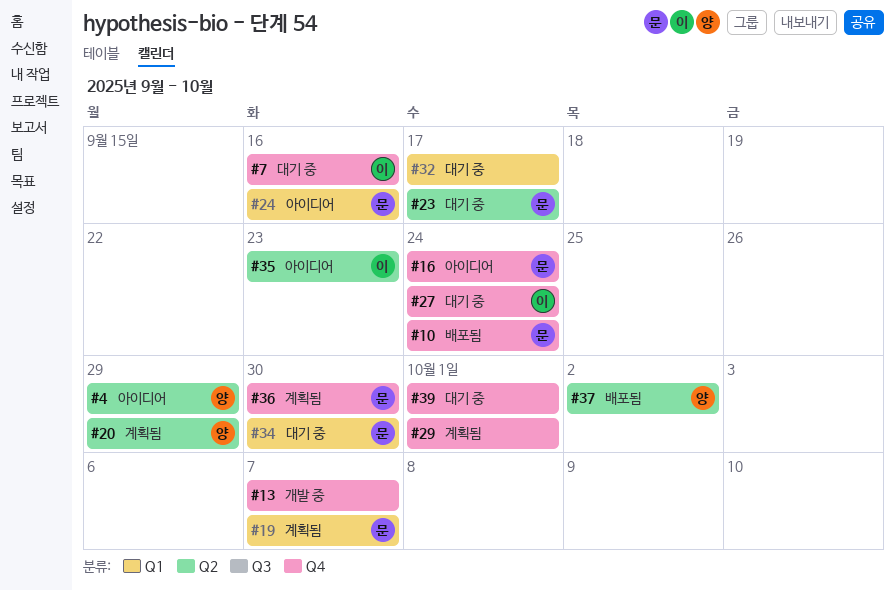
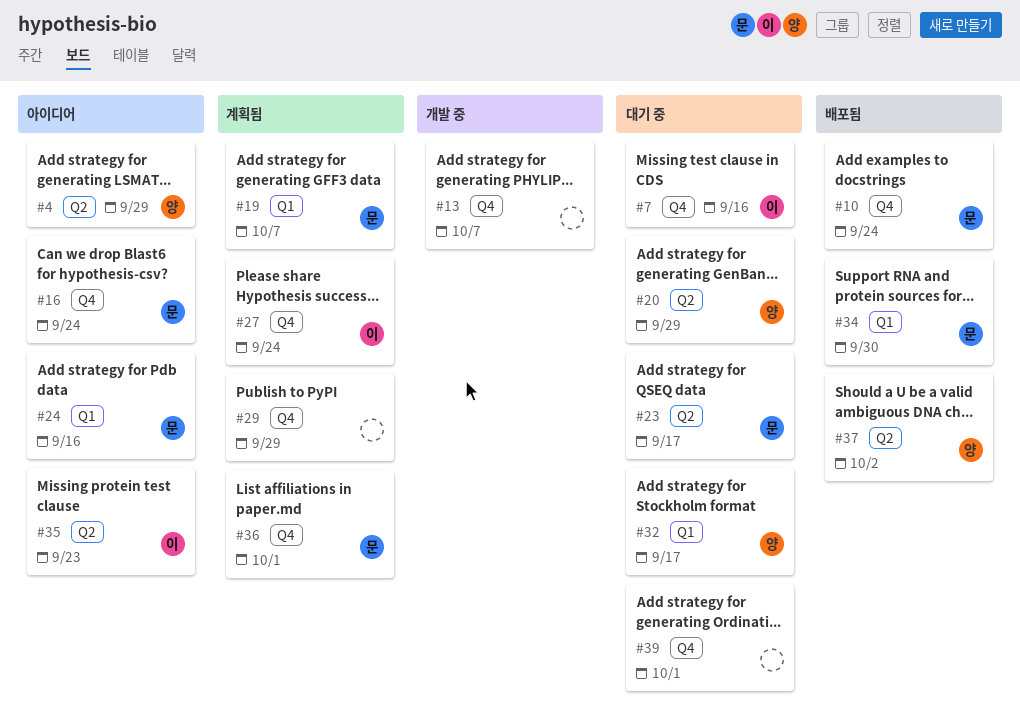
#20, status: 계획됨 -> 대기 중
#27, status: 대기 중 -> 계획됨
#29, due: Oct 1 -> Sep 29
#32, owner: none -> 양
#34, status: 대기 중 -> 배포됨
#36, due: Sep 30 -> Oct 1

